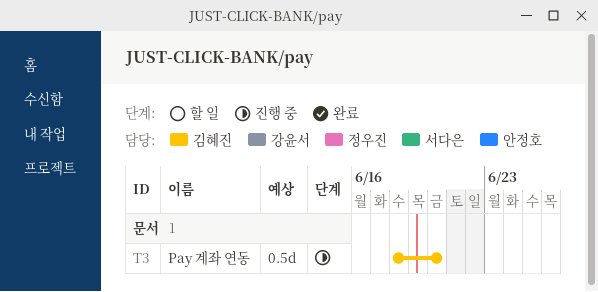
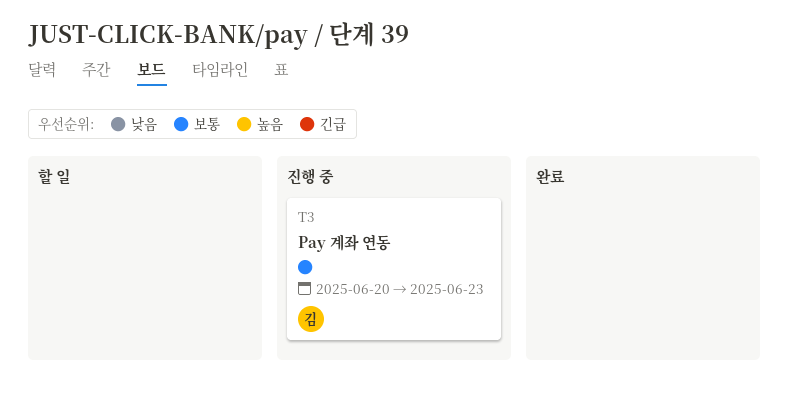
T3, start: Jun 18 -> Jun 20
T3, due: Jun 20 -> Jun 23

